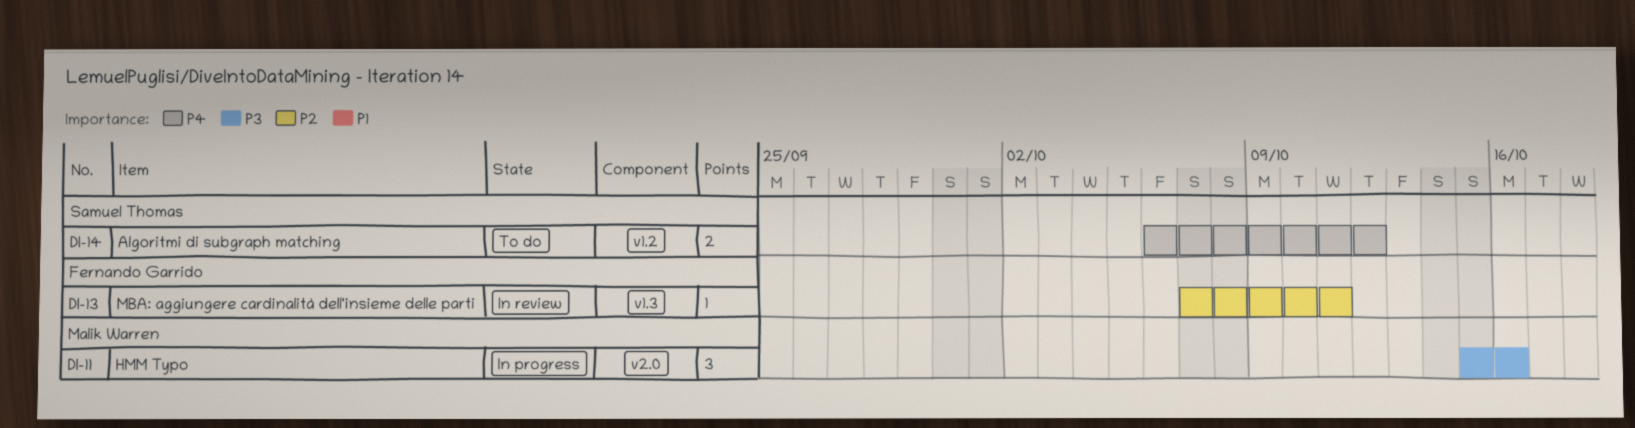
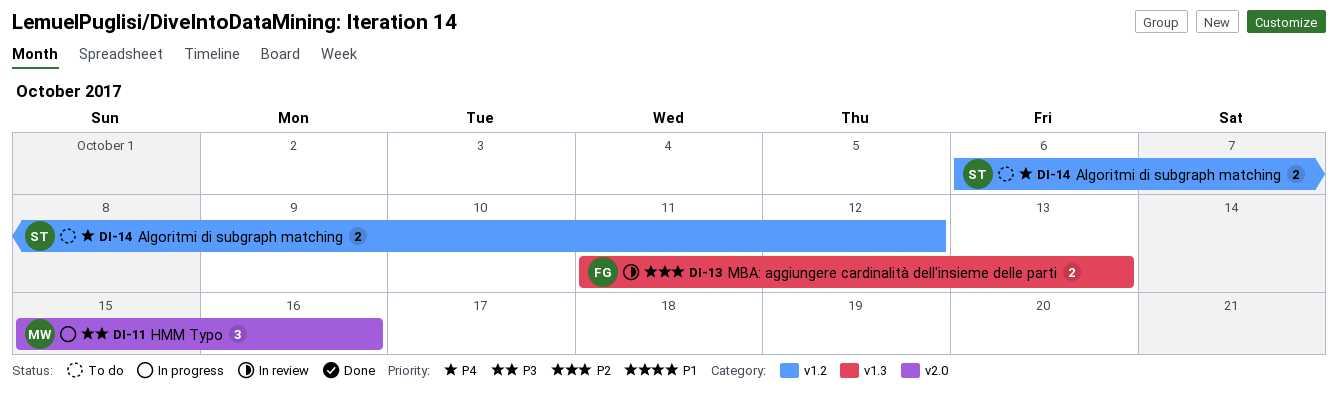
DI-13, estimate: 1 -> 2
DI-13, start: Oct 7 -> Oct 11
DI-13, due: Oct 11 -> Oct 13

